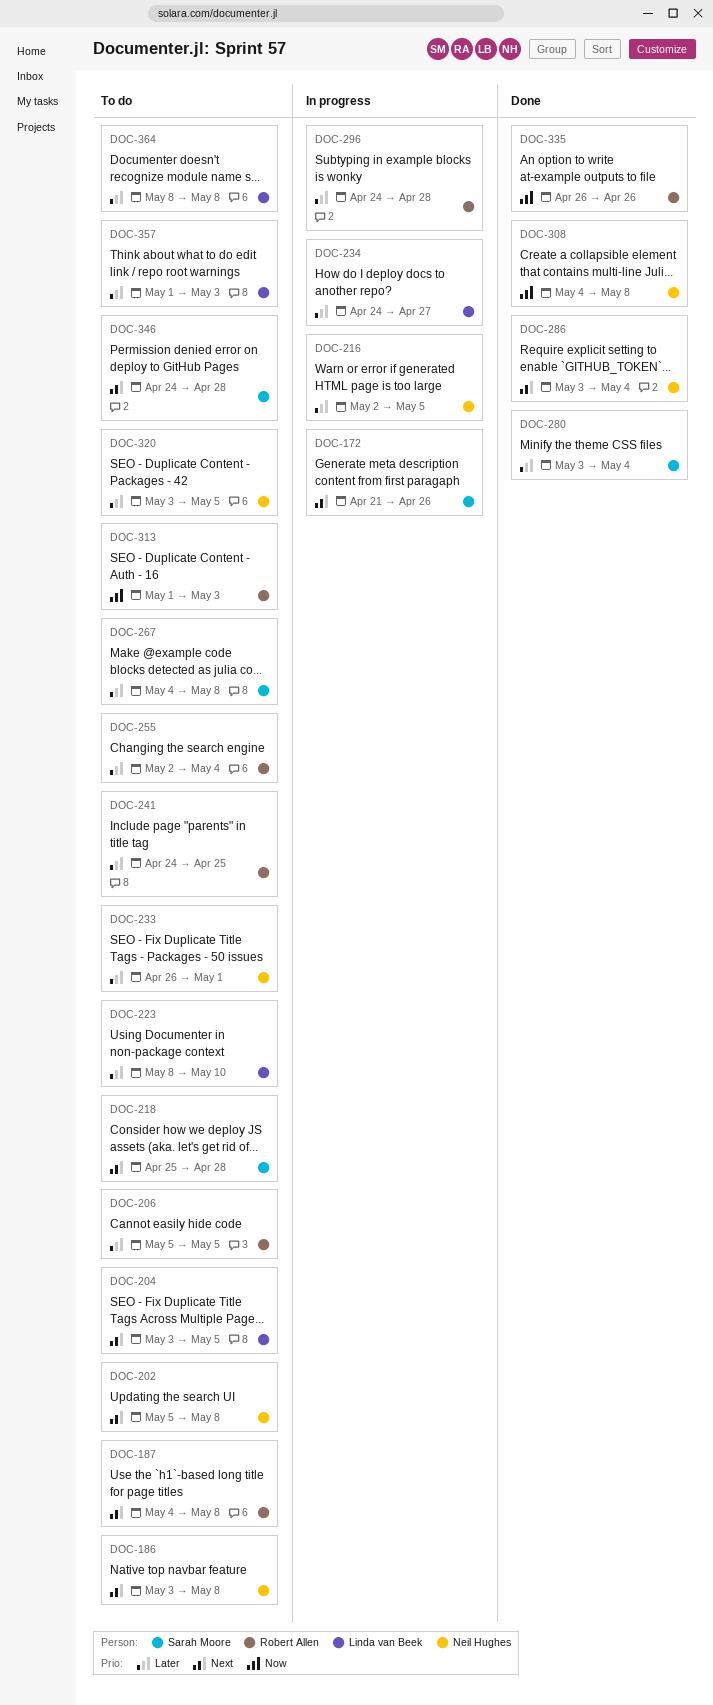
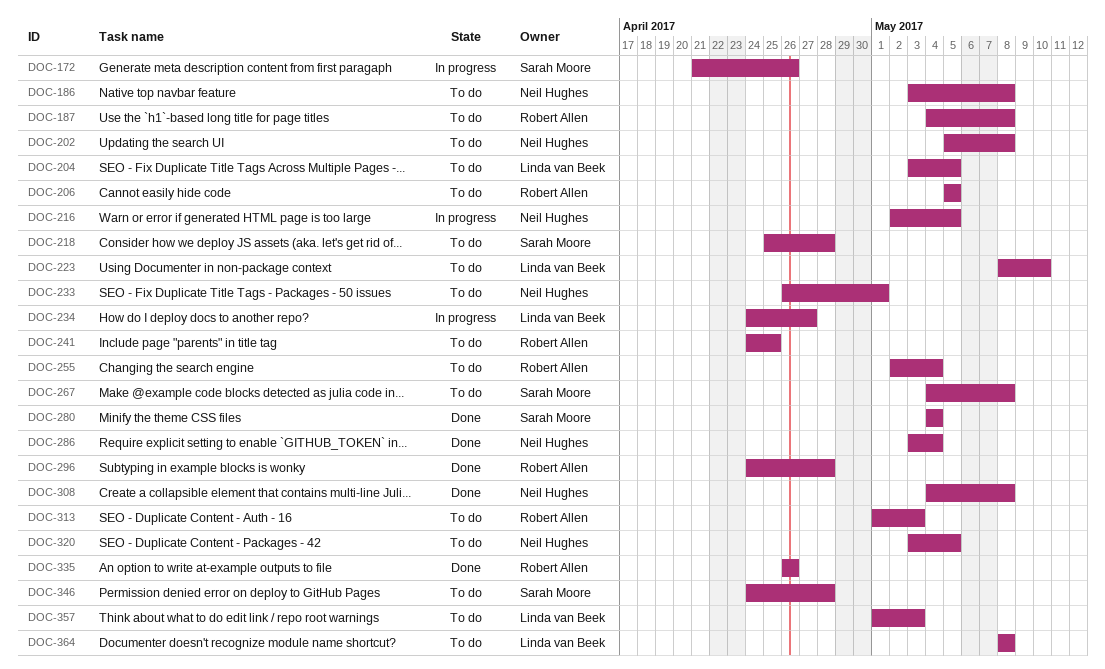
DOC-280, start: May 3 -> May 4
DOC-296, status: In progress -> Done

